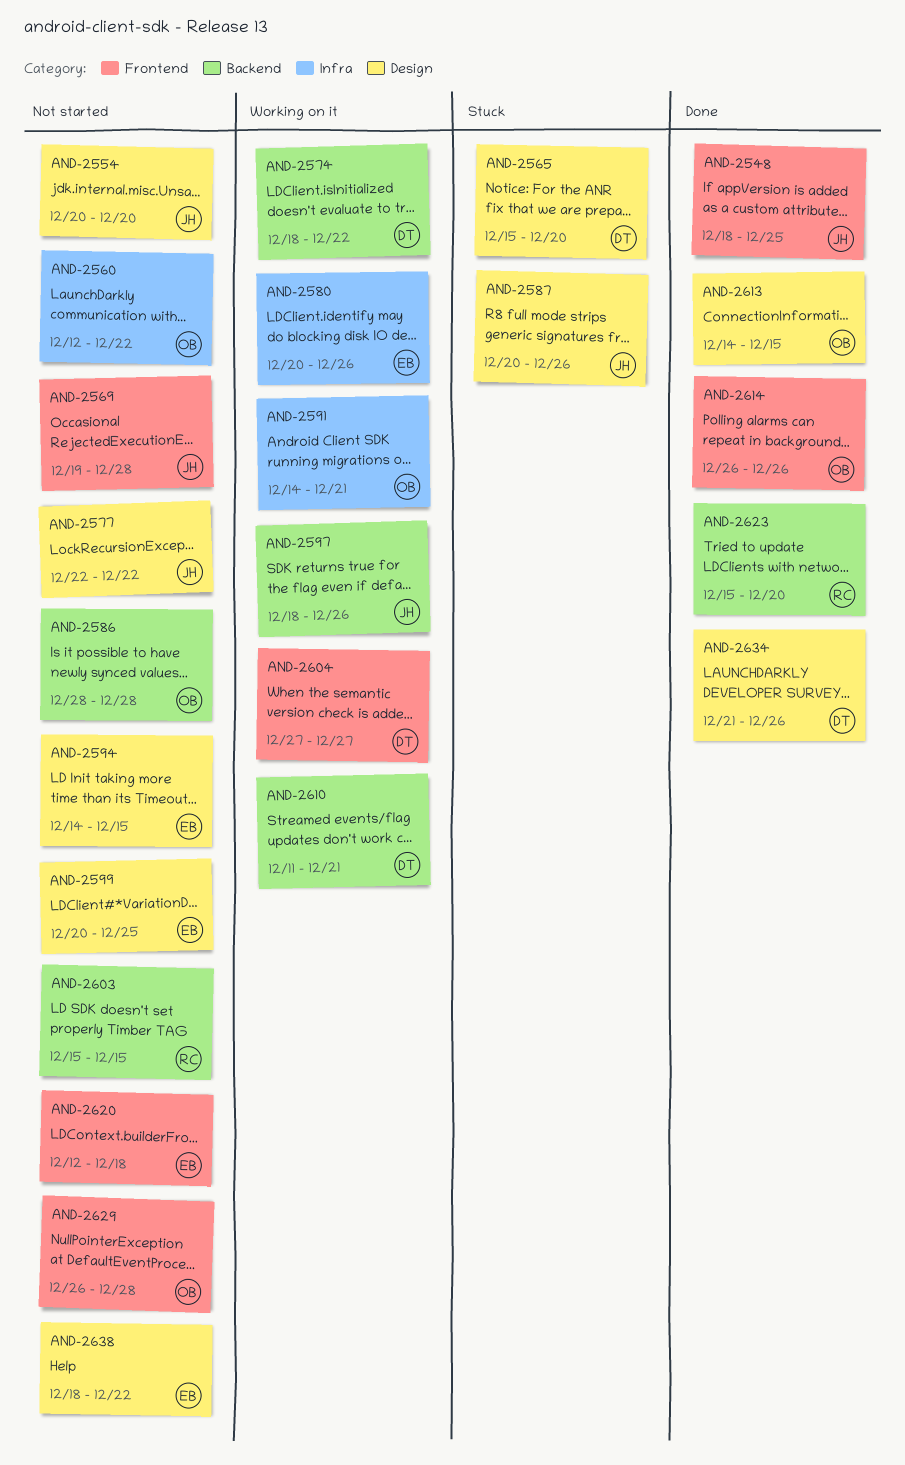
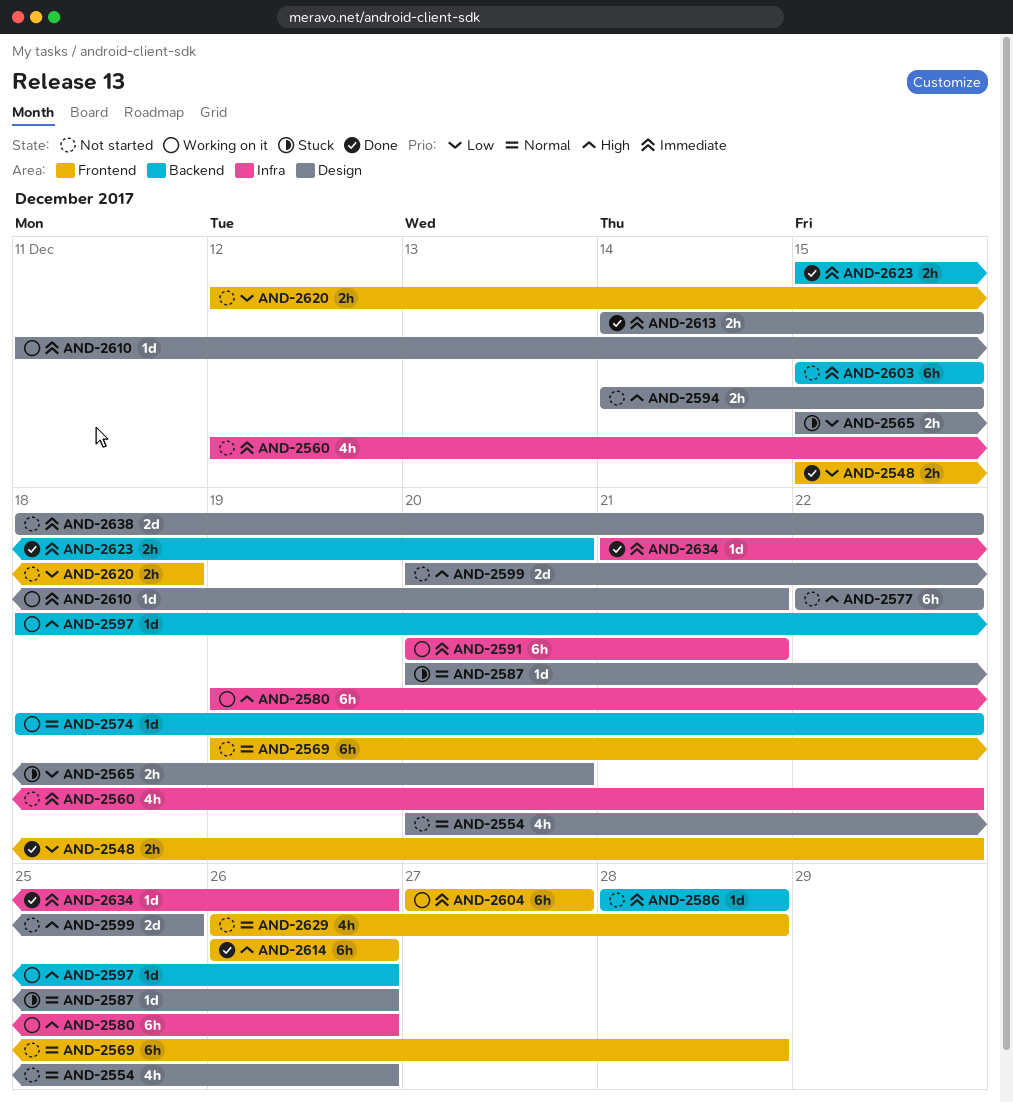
AND-2548, start: Dec 18 -> Dec 15
AND-2548, due: Dec 25 -> Dec 22
AND-2554, due: Dec 20 -> Dec 26
AND-2580, start: Dec 20 -> Dec 19
AND-2591, start: Dec 14 -> Dec 20
AND-2610, label: Backend -> Design
AND-2634, label: Design -> Infra

